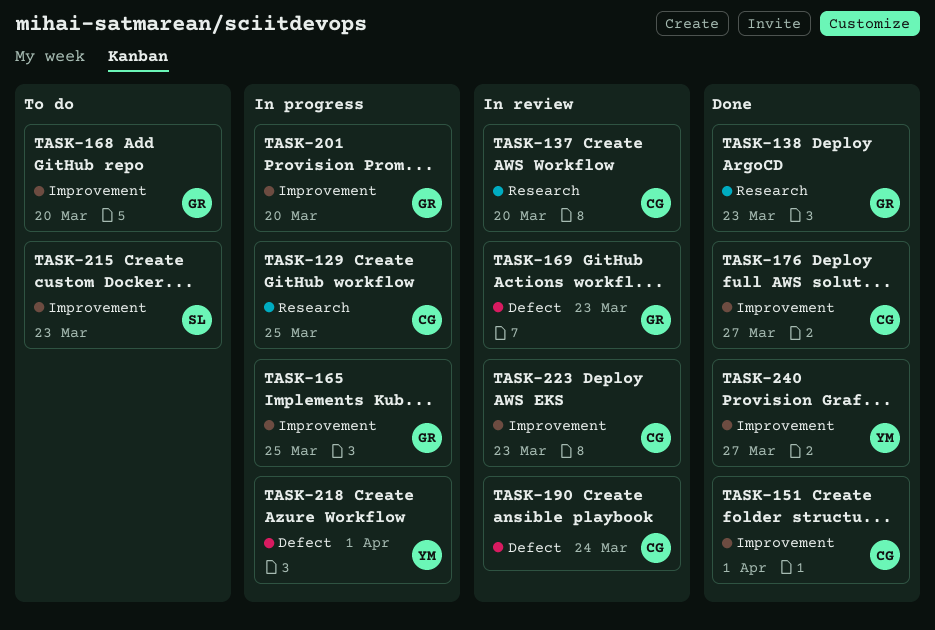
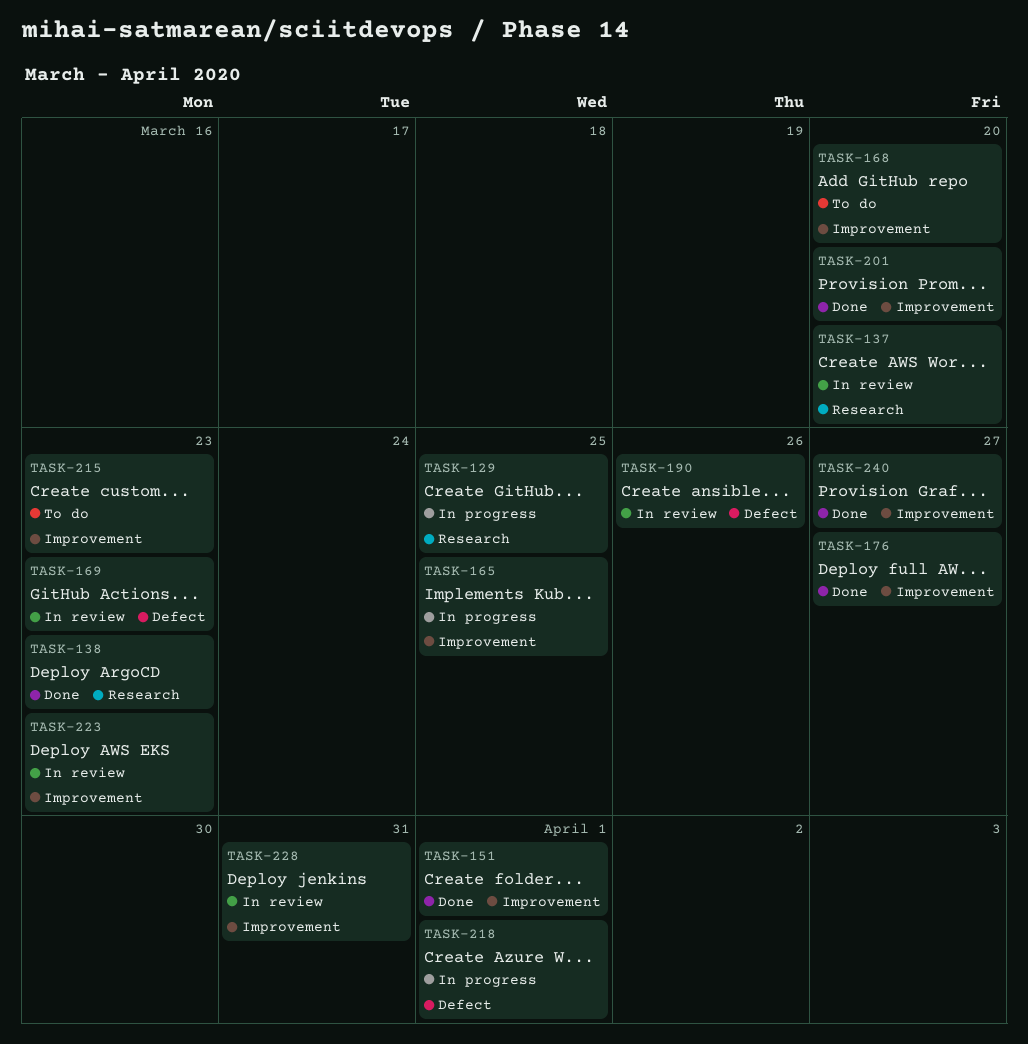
TASK-190, due: Mar 24 -> Mar 26
TASK-201, status: In progress -> Done
TASK-228: none -> present

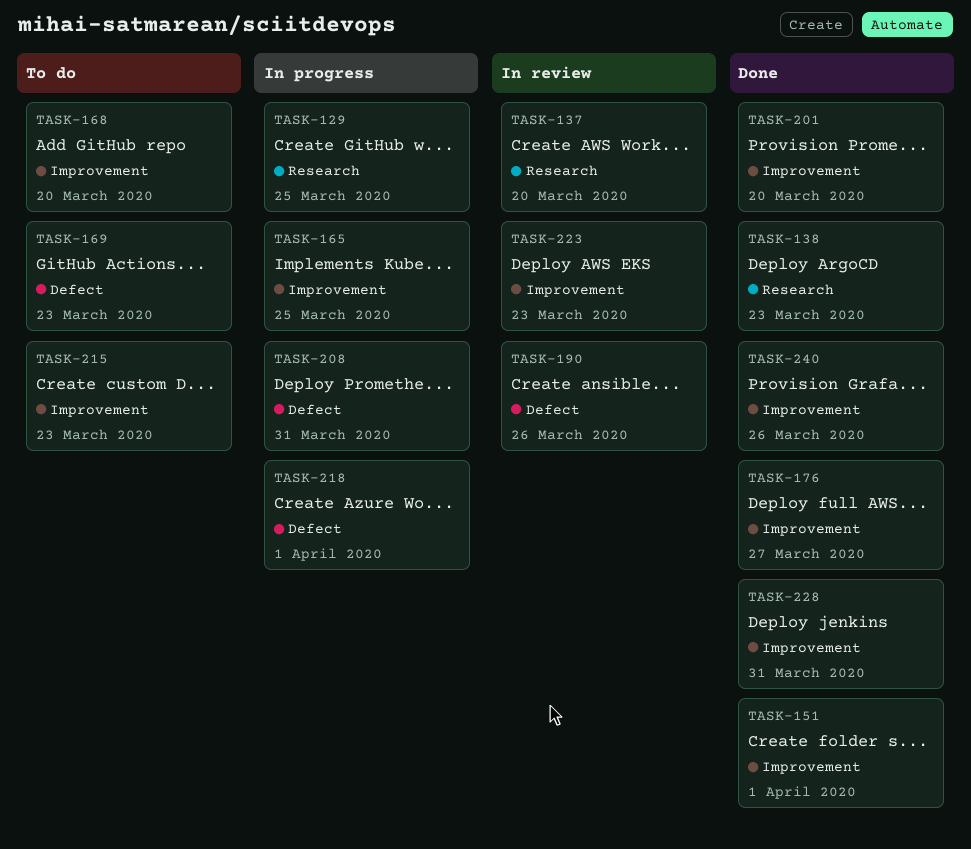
TASK-169, status: In review -> To do
TASK-208: none -> present
TASK-228, status: In review -> Done
TASK-240, due: Mar 27 -> Mar 26

